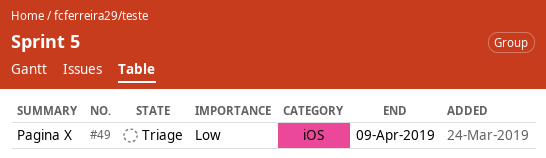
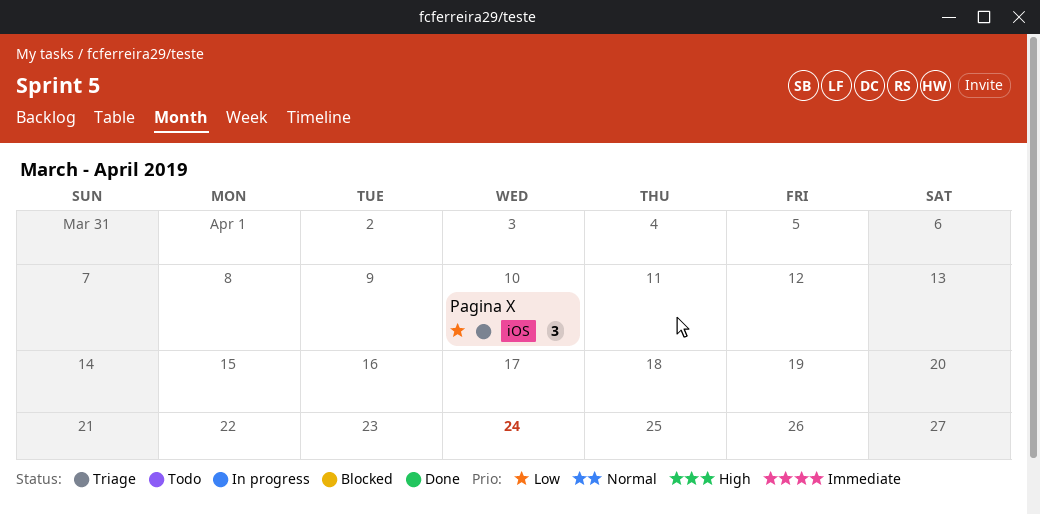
Pagina X, due: Apr 9 -> Apr 10

